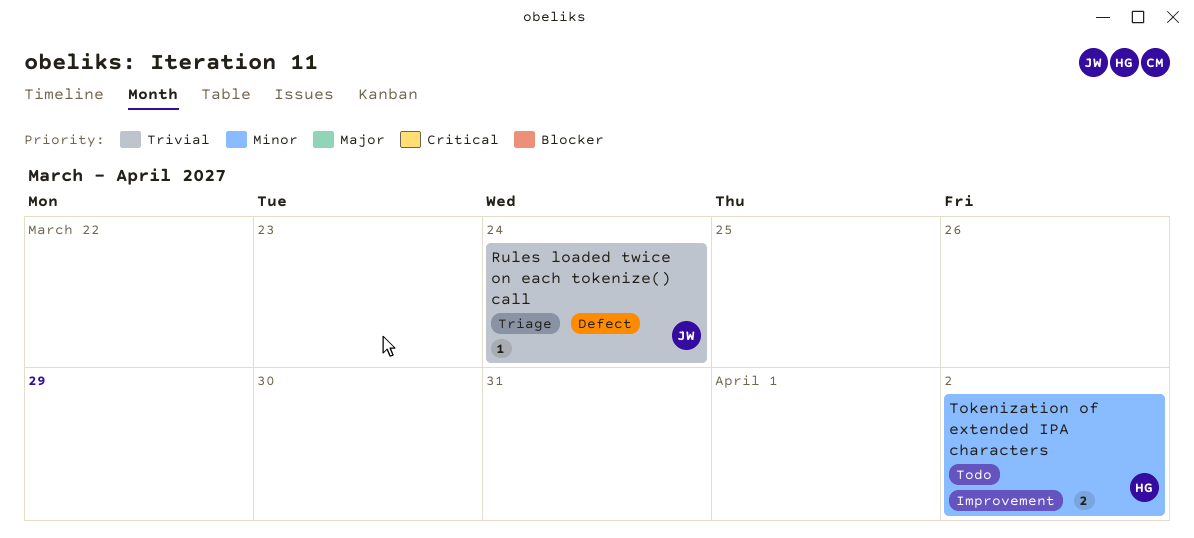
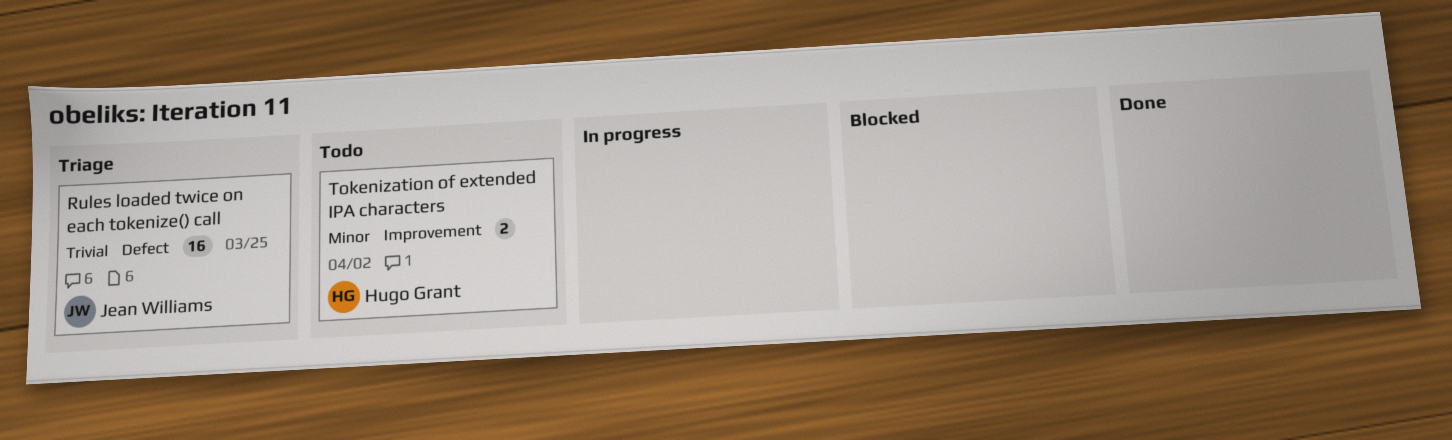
Rules loaded twice on each tokenize() call, estimate: 1 -> 16
Rules loaded twice on each tokenize() call, due: Mar 24 -> Mar 25

